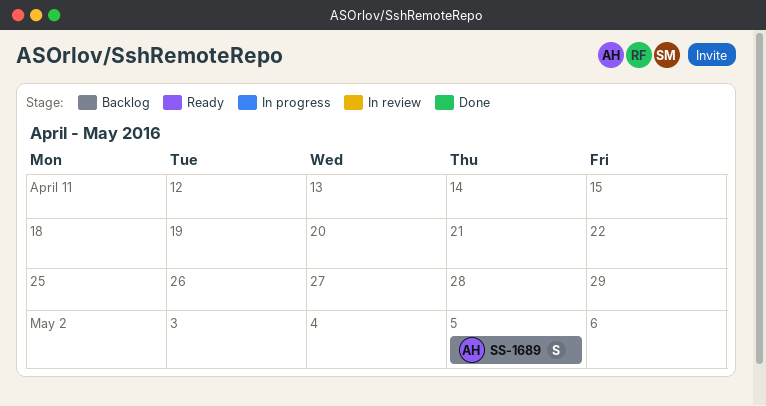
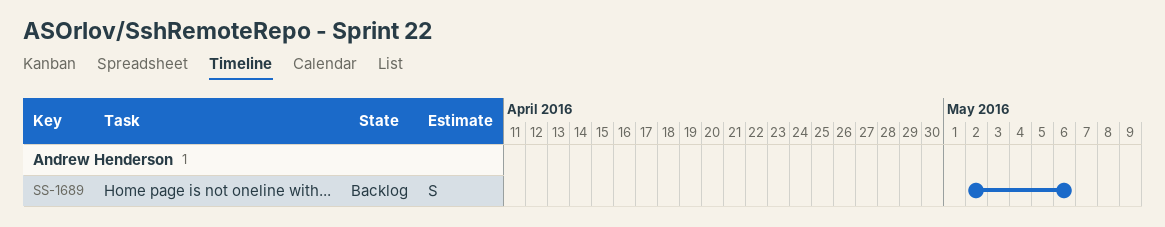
SS-1689, start: May 5 -> May 2
SS-1689, due: May 5 -> May 6

